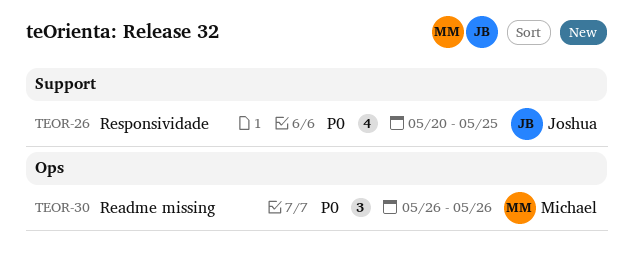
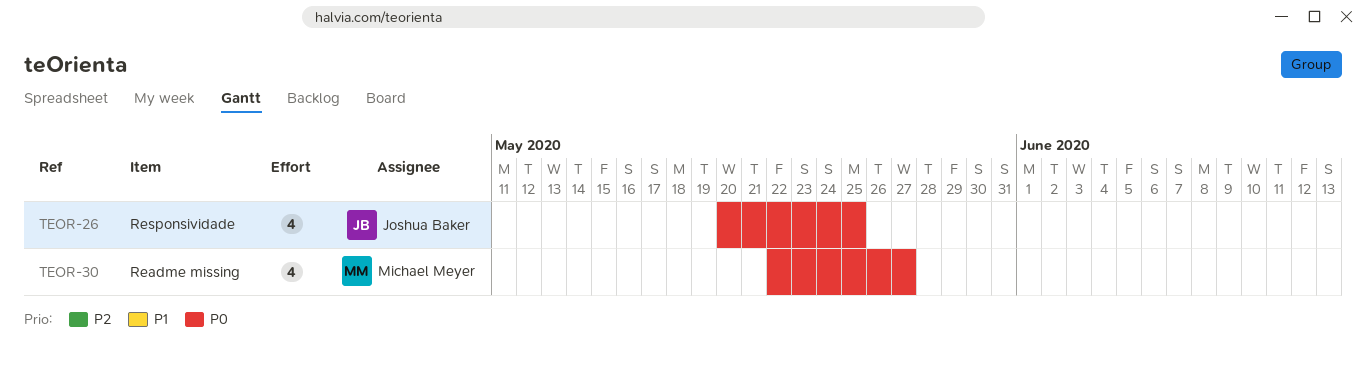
TEOR-30, estimate: 3 -> 4
TEOR-30, start: May 26 -> May 22
TEOR-30, due: May 26 -> May 27

